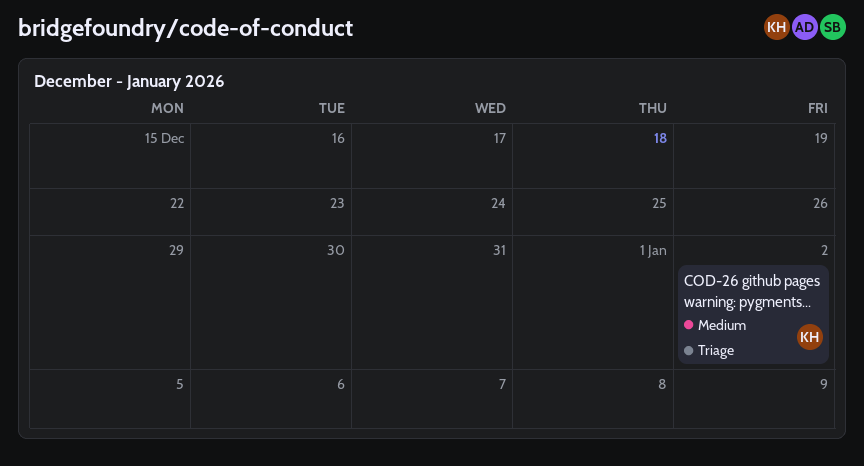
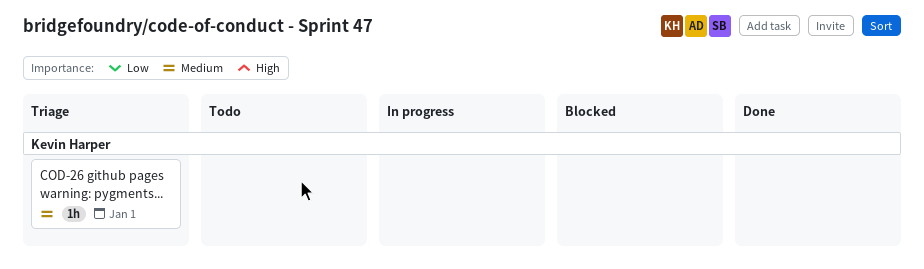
COD-26, due: Jan 2 -> Jan 1

